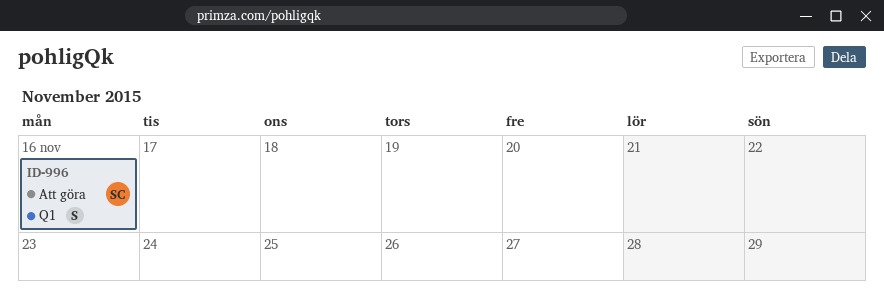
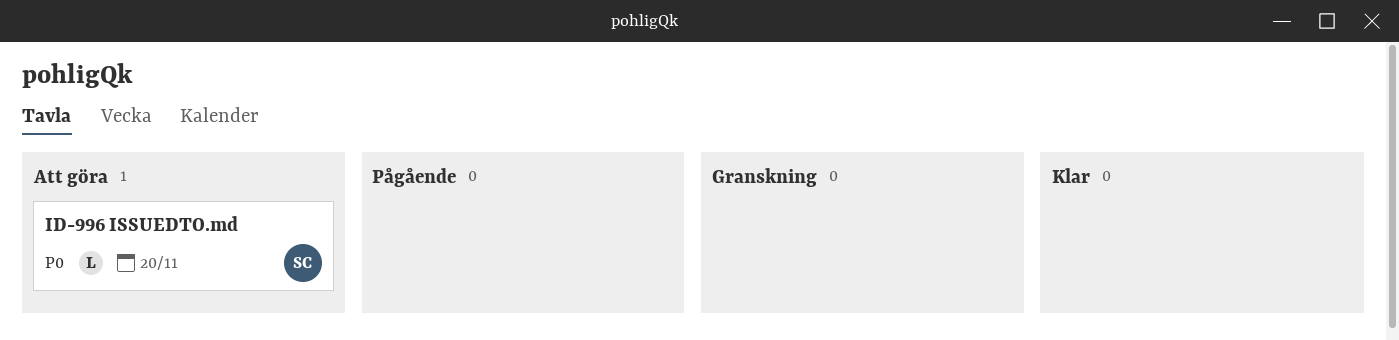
ID-996, estimate: S -> L
ID-996, due: Nov 16 -> Nov 20

